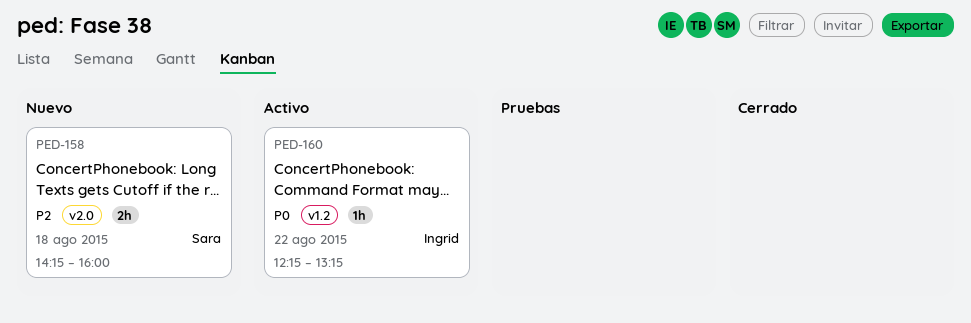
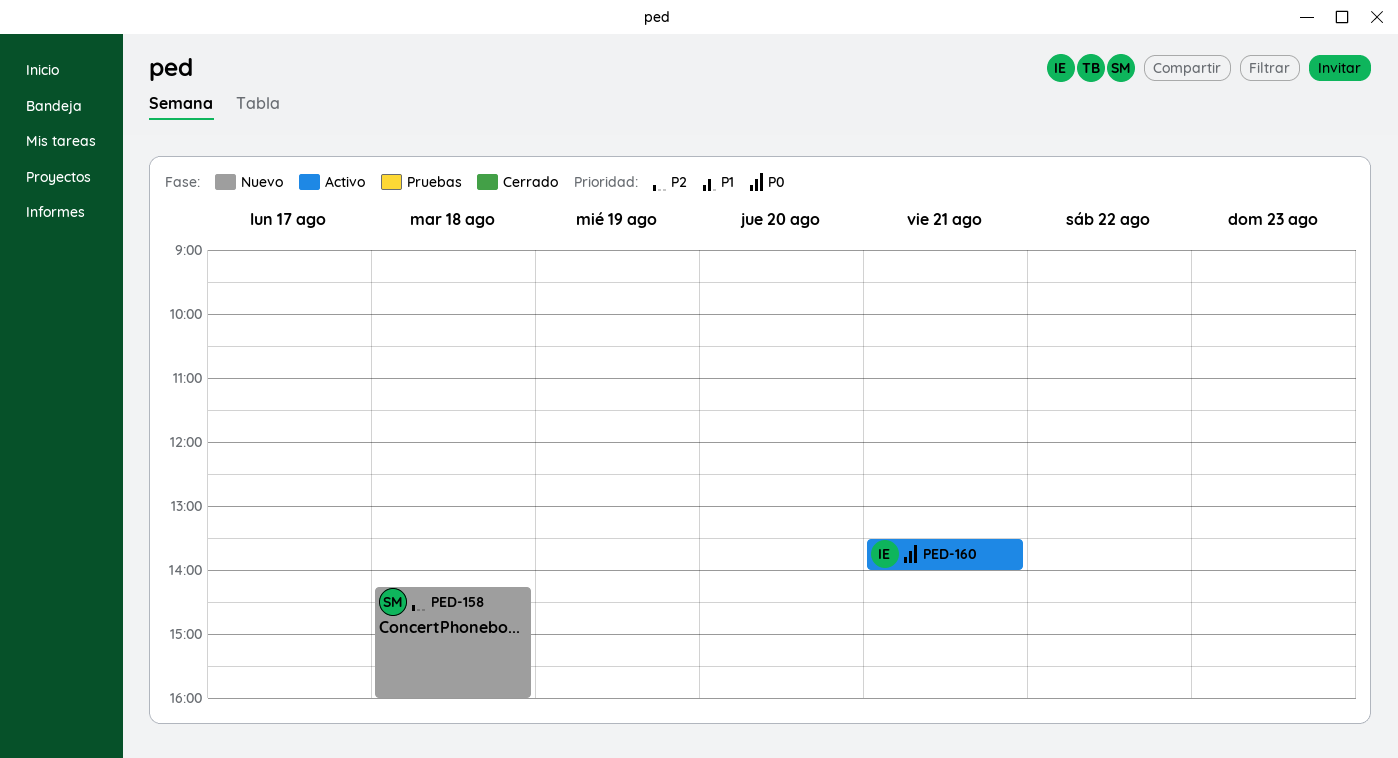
PED-160, day: Aug 22 -> Aug 21
PED-160, begins: 12:15 -> 13:30
PED-160, ends: 13:15 -> 14:00

